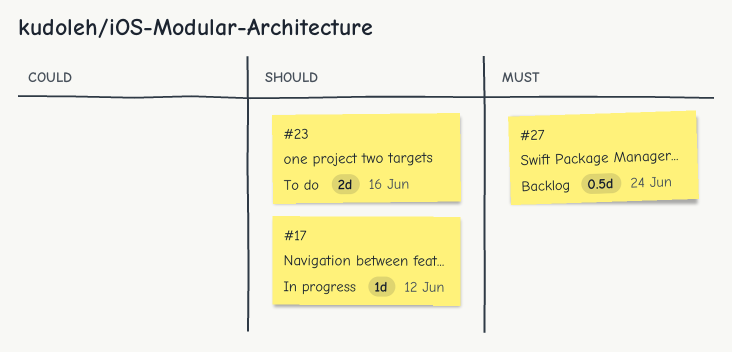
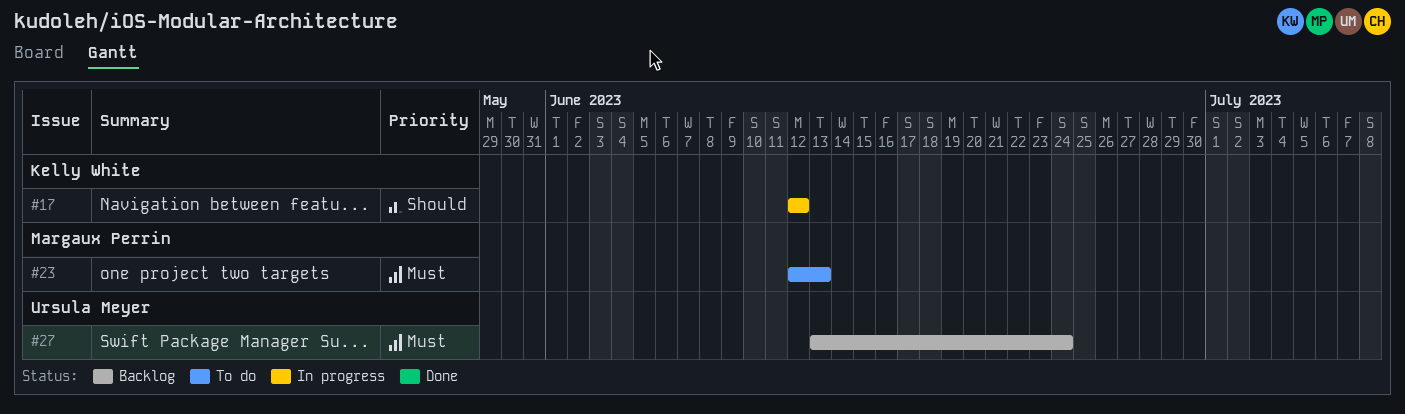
#23, priority: Should -> Must
#23, due: Jun 16 -> Jun 13

